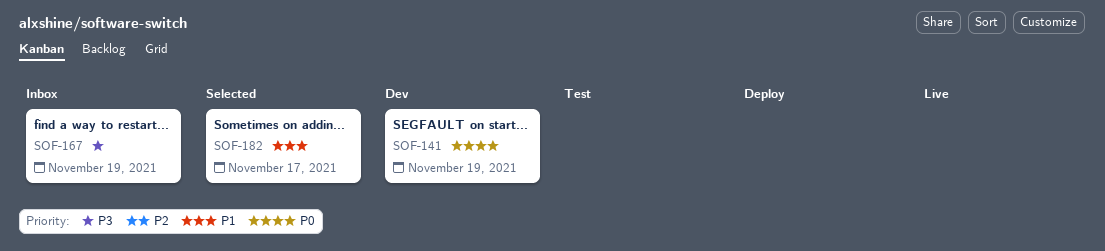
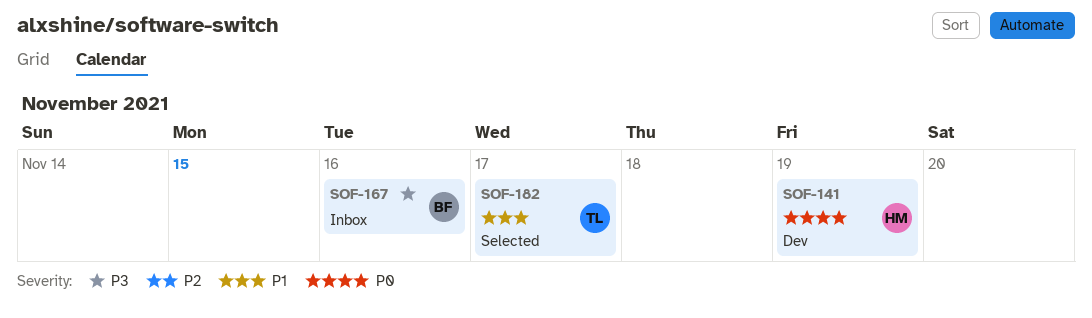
SOF-167, due: Nov 19 -> Nov 16

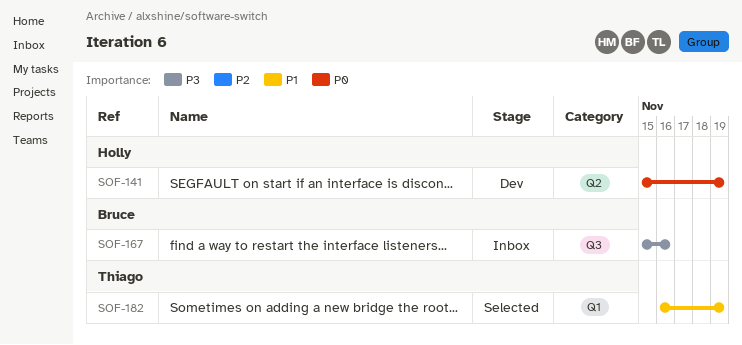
SOF-182, due: Nov 17 -> Nov 19

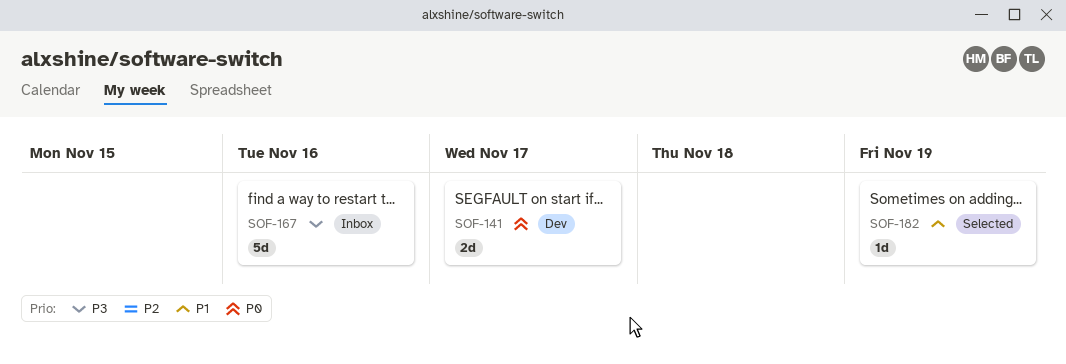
SOF-141, due: Nov 19 -> Nov 17

